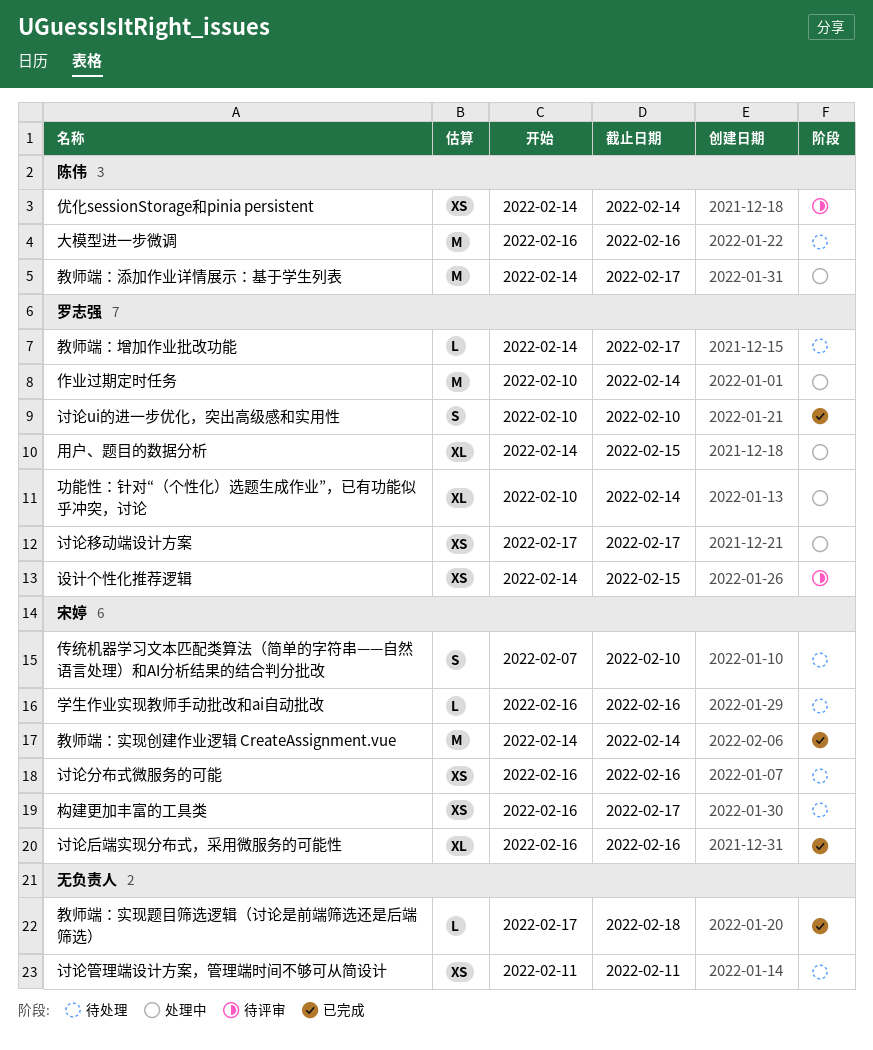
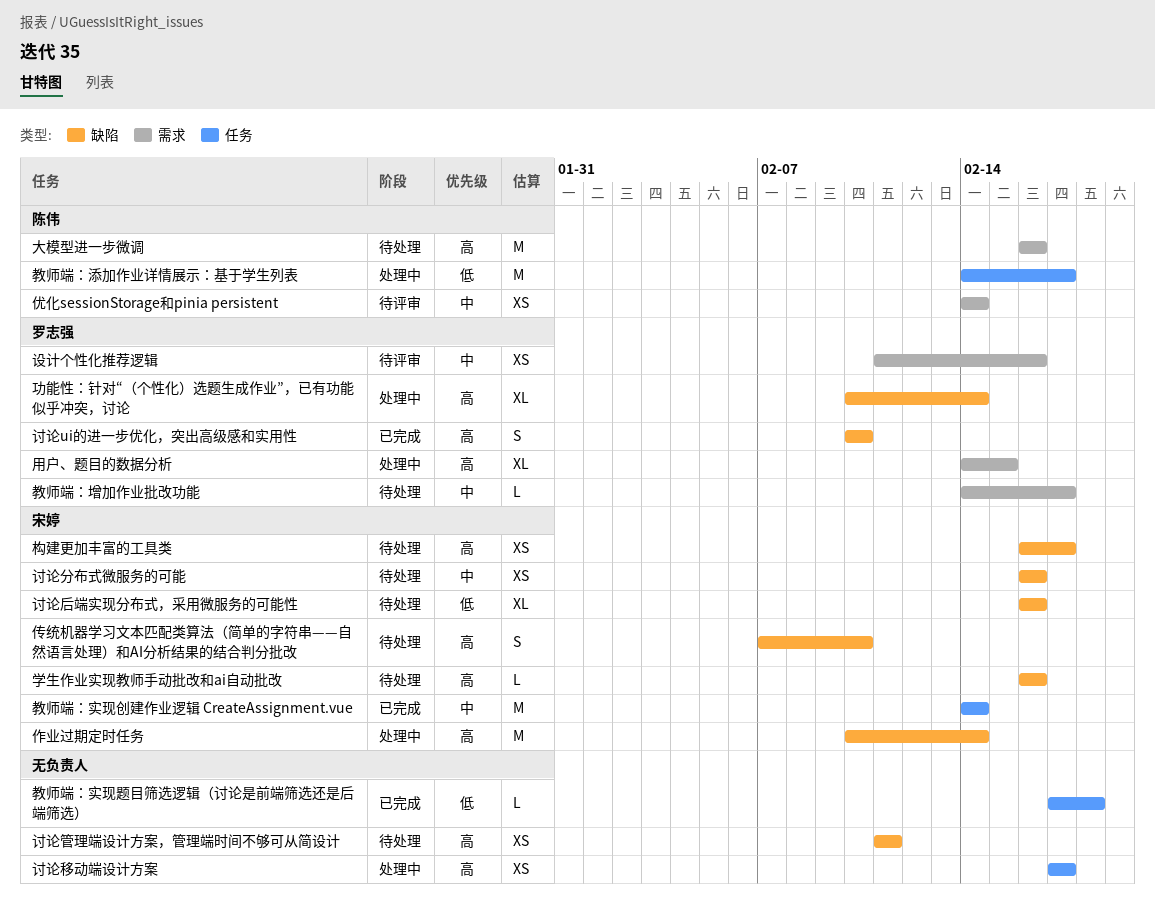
作业过期定时任务, owner: 罗志强 -> 宋婷
讨论后端实现分布式，采用微服务的可能性, status: 已完成 -> 待处理
讨论移动端设计方案, owner: 罗志强 -> none
设计个性化推荐逻辑, start: Feb 14 -> Feb 11
设计个性化推荐逻辑, due: Feb 15 -> Feb 16

